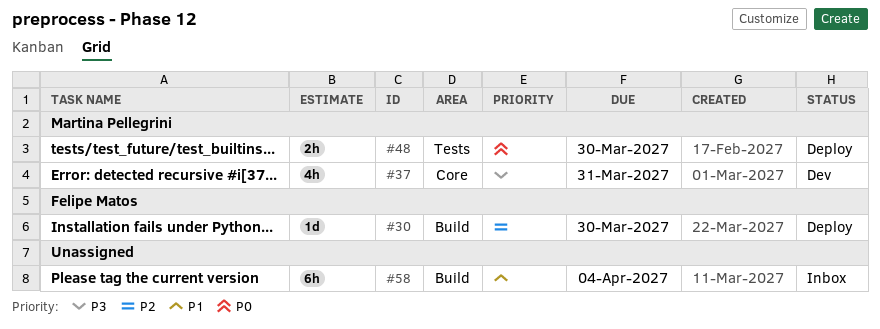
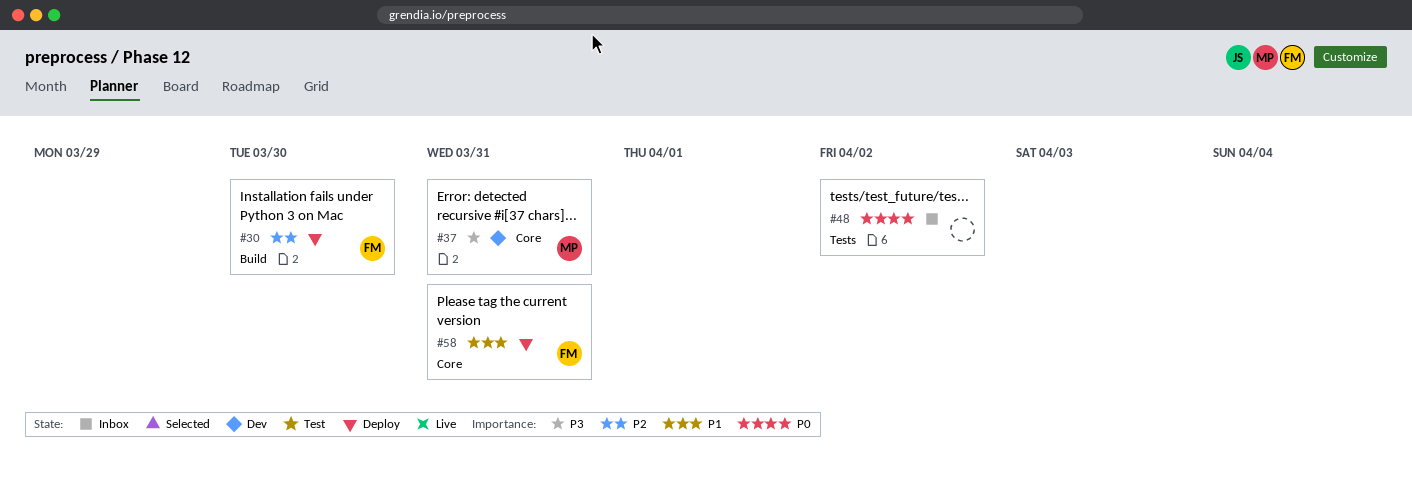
#48, status: Deploy -> Inbox
#48, owner: Martina Pellegrini -> none
#48, due: Mar 30 -> Apr 2
#58, status: Inbox -> Deploy
#58, owner: none -> Felipe Matos
#58, label: Build -> Core
#58, due: Apr 4 -> Mar 31

